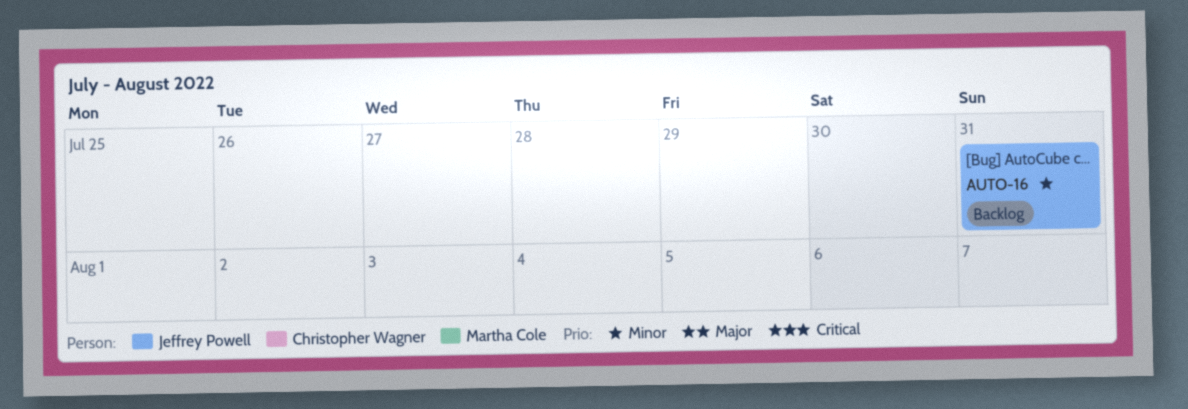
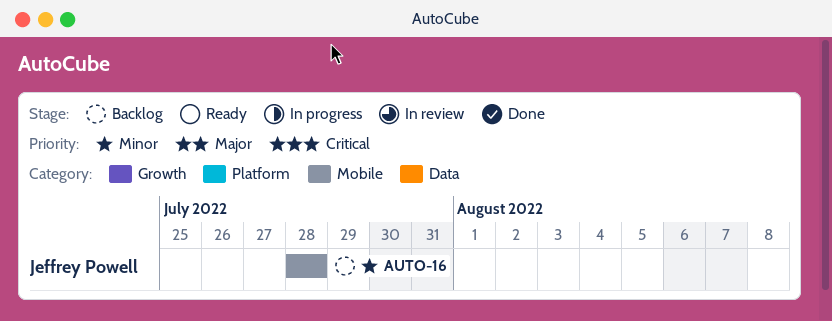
AUTO-16, due: Jul 31 -> Jul 28

